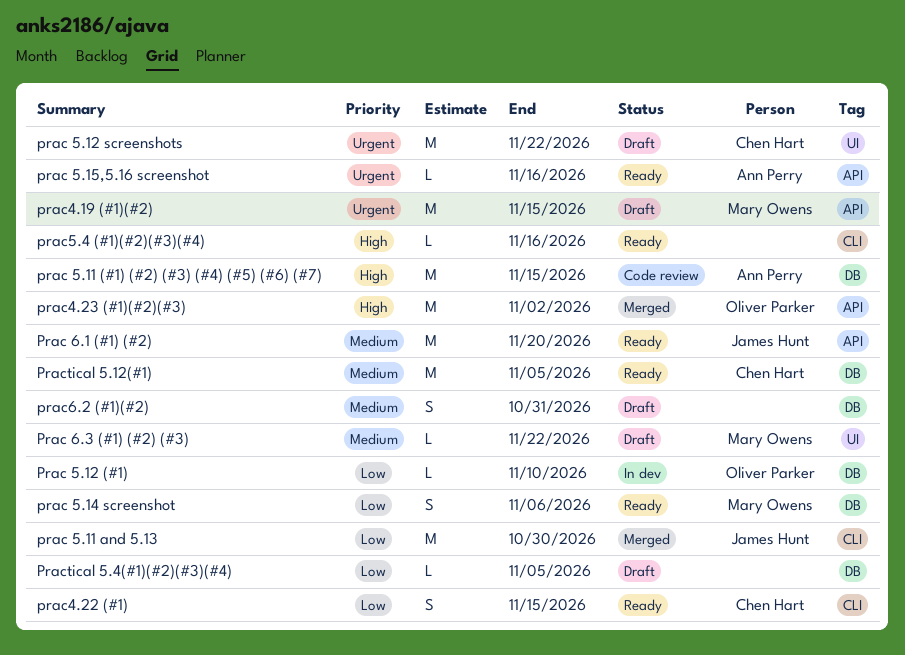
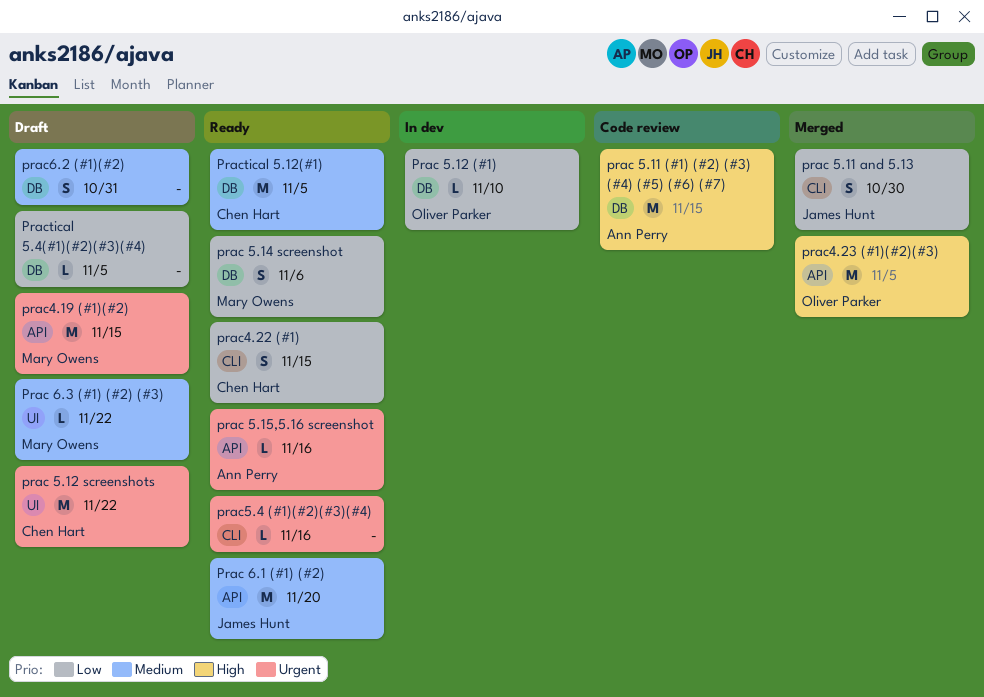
prac 5.11 and 5.13, estimate: M -> S
prac4.23 (#1)(#2)(#3), due: Nov 2 -> Nov 5
prac5.4 (#1)(#2)(#3)(#4), priority: High -> Urgent

